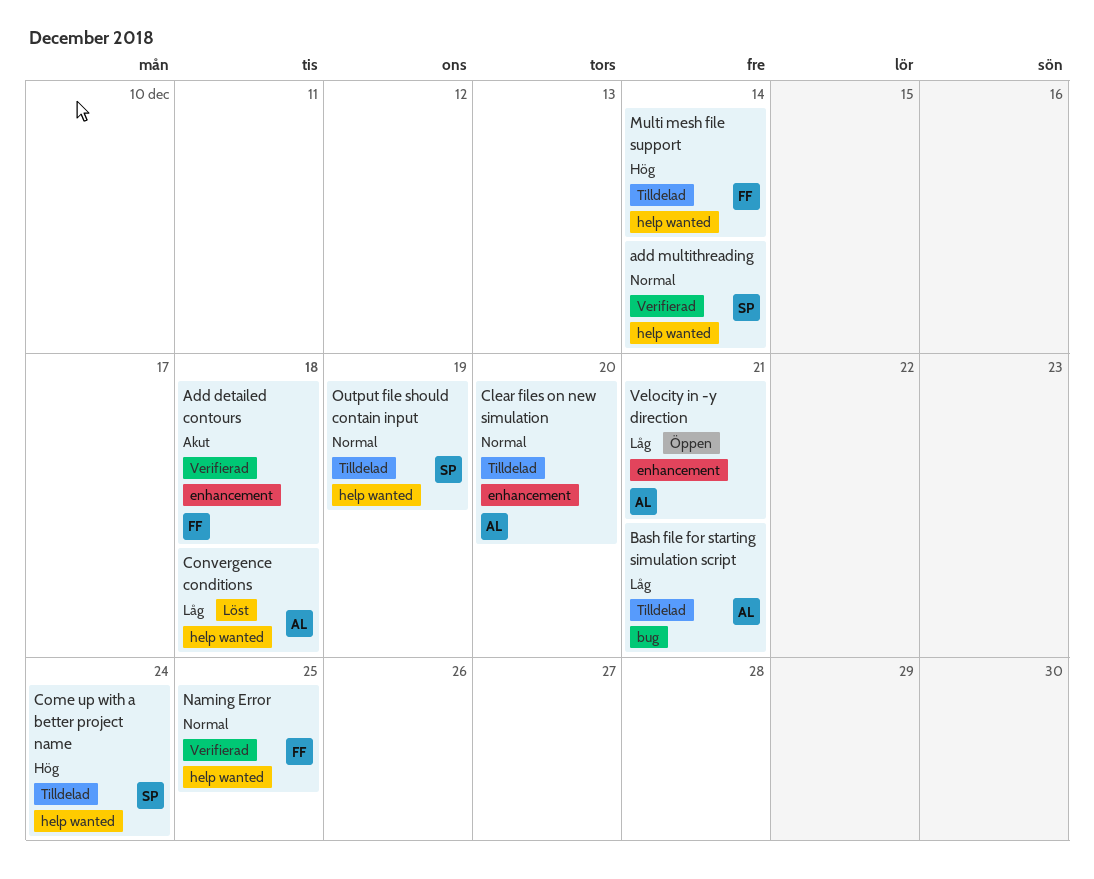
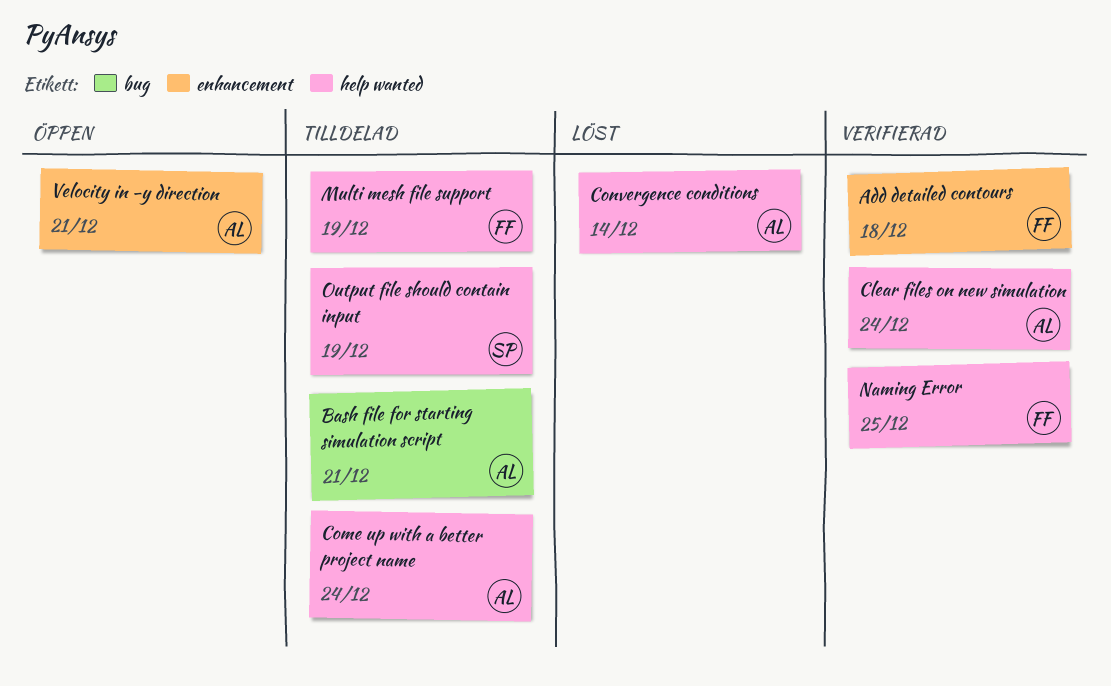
add multithreading: present -> none
Clear files on new simulation, status: Tilldelad -> Verifierad
Clear files on new simulation, label: enhancement -> help wanted
Clear files on new simulation, due: Dec 20 -> Dec 24
Come up with a better project name, owner: SP -> AL
Convergence conditions, due: Dec 18 -> Dec 14
Multi mesh file support, due: Dec 14 -> Dec 19

